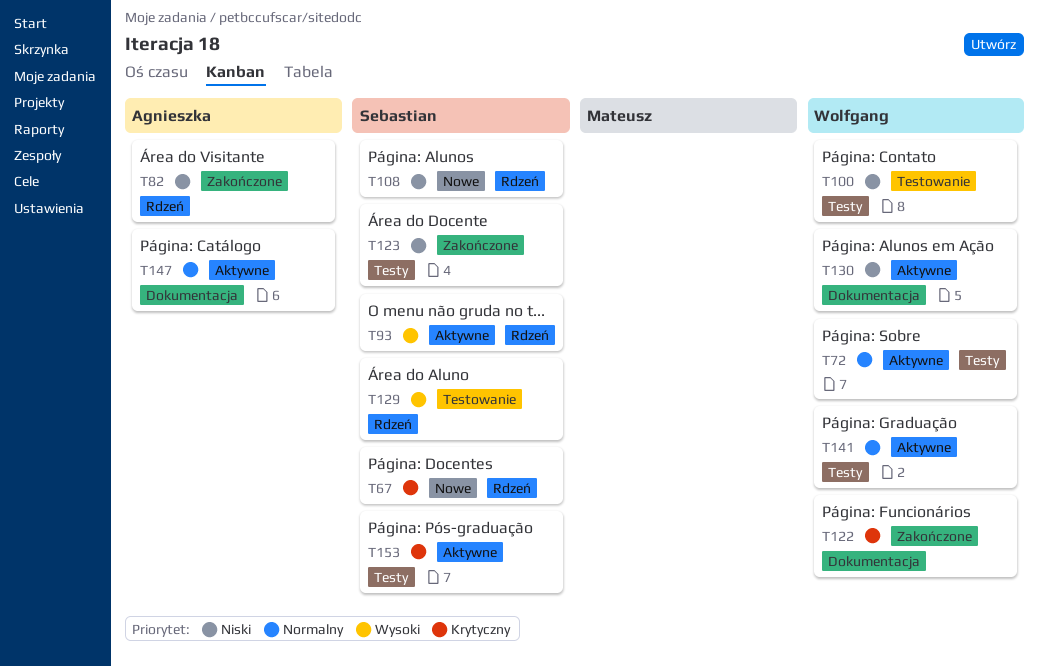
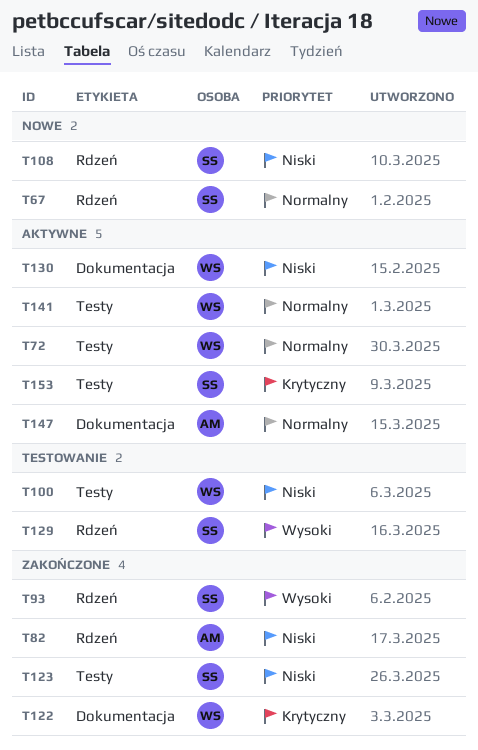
T67, priority: Krytyczny -> Normalny
T93, status: Aktywne -> Zakończone

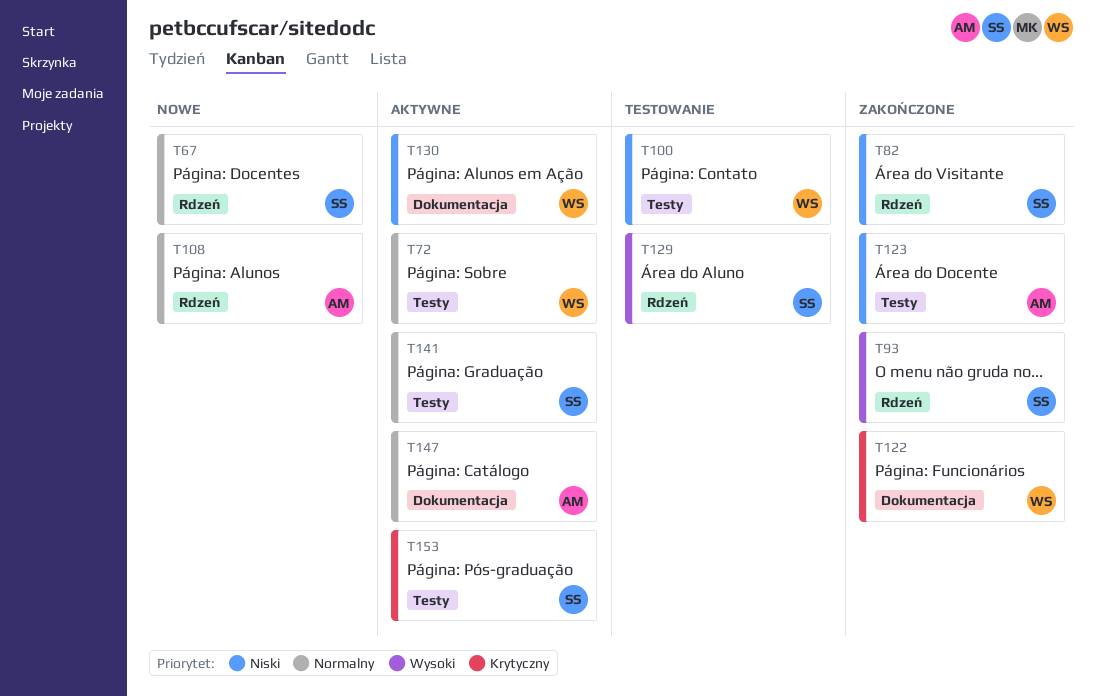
T82, owner: AM -> SS
T108, owner: SS -> AM
T108, priority: Niski -> Normalny
T123, owner: SS -> AM
T141, owner: WS -> SS

